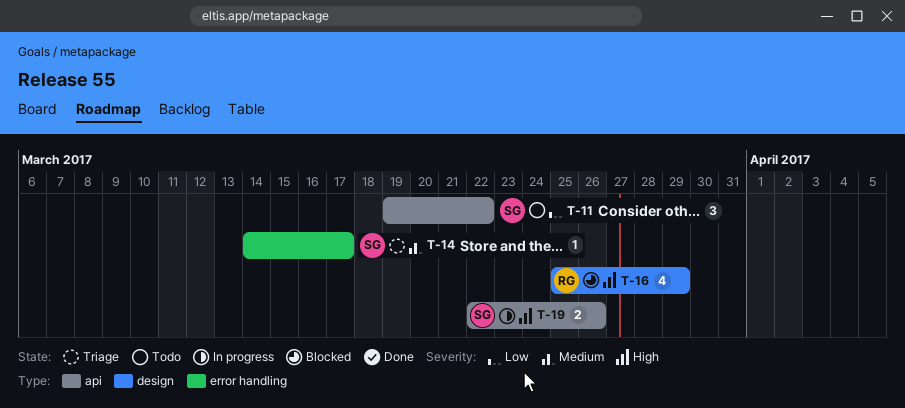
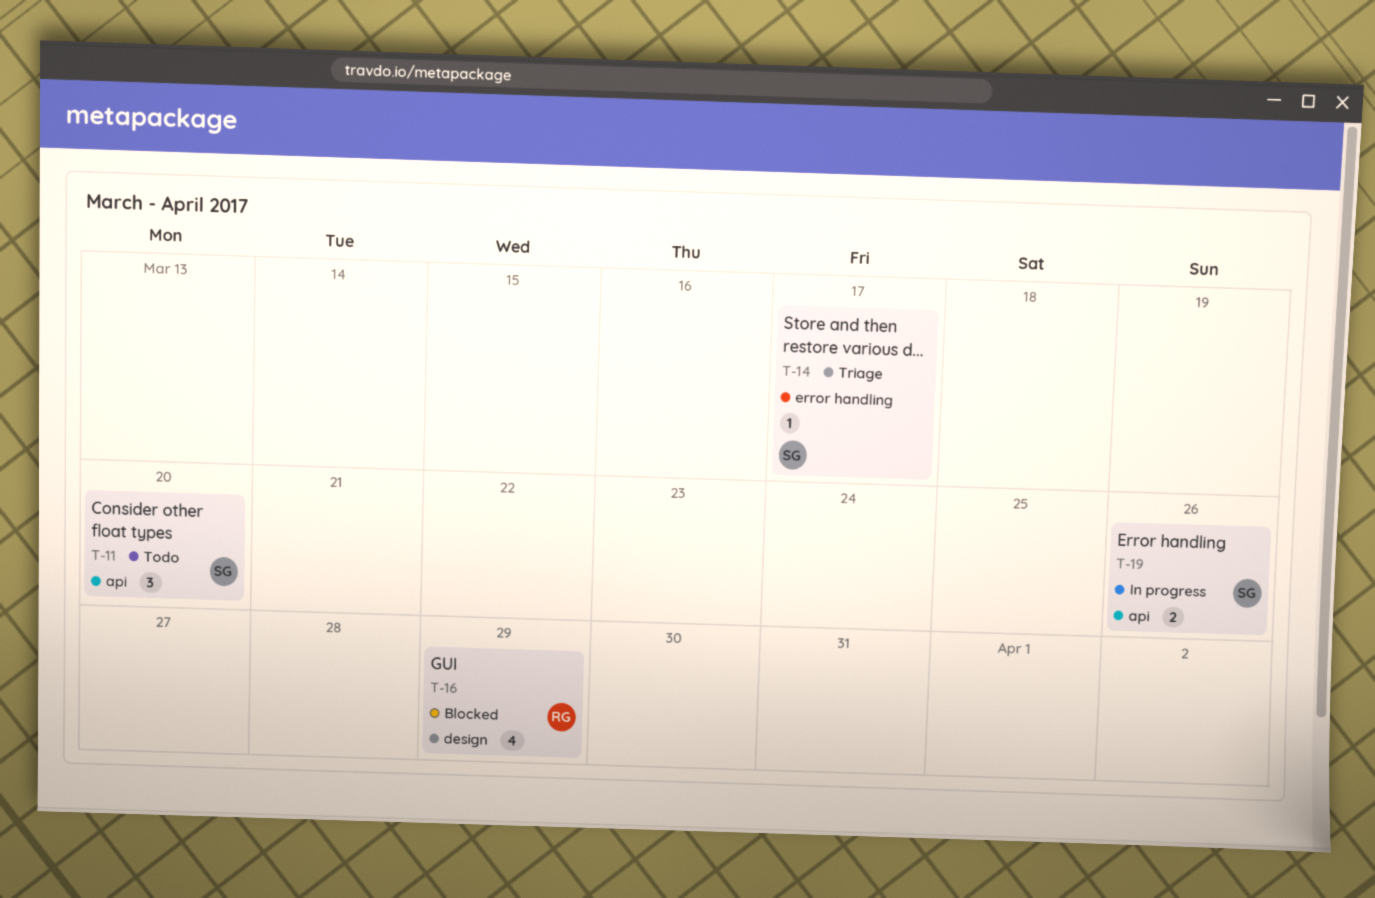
T-11, due: Mar 22 -> Mar 20

